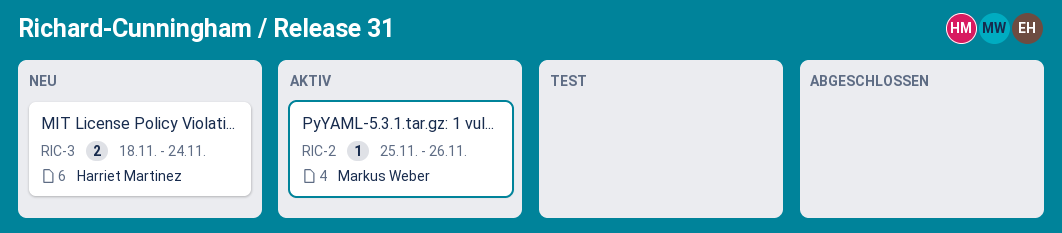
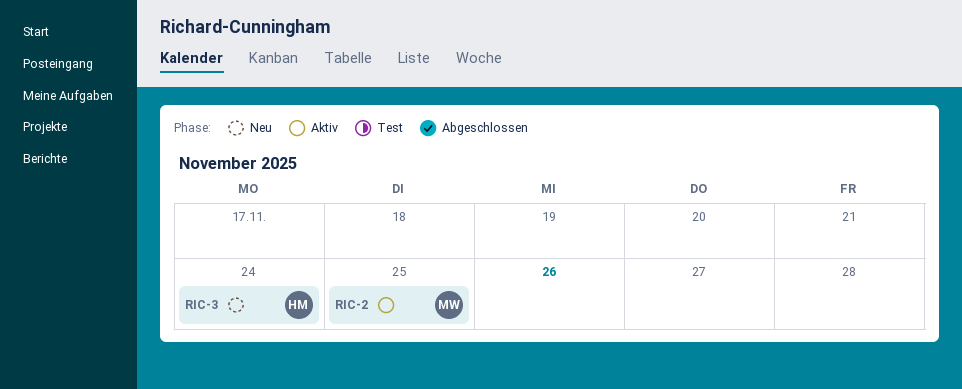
RIC-2, due: Nov 26 -> Nov 25

